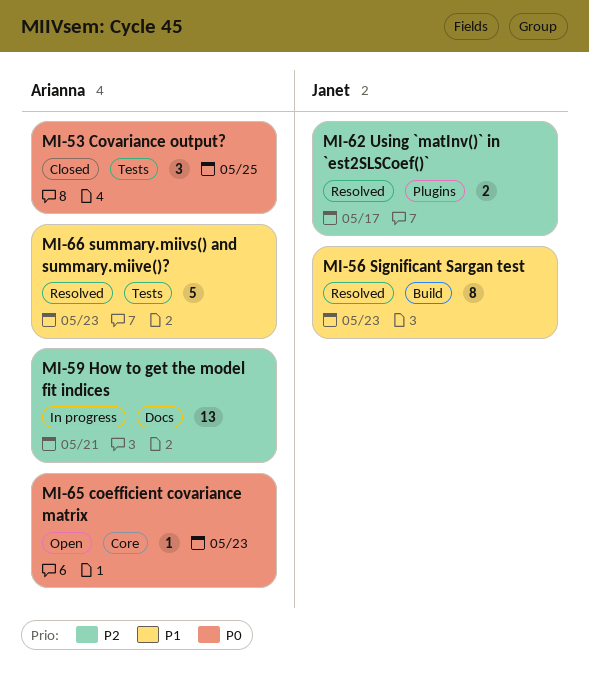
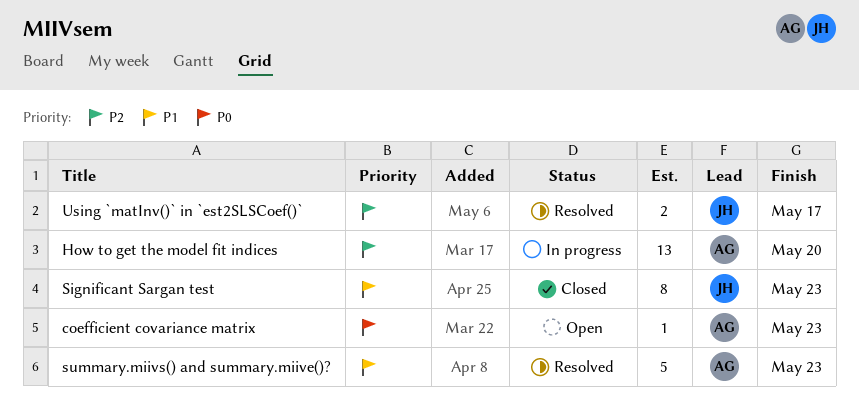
Covariance output?: present -> none
How to get the model fit indices, due: May 21 -> May 20
Significant Sargan test, status: Resolved -> Closed

